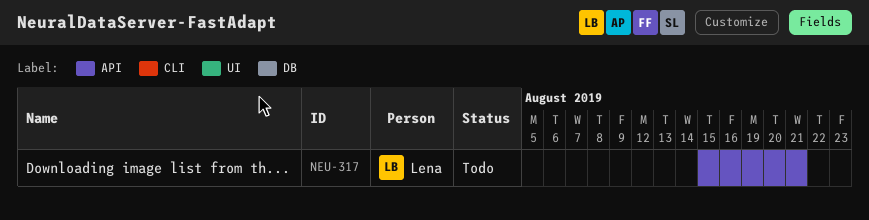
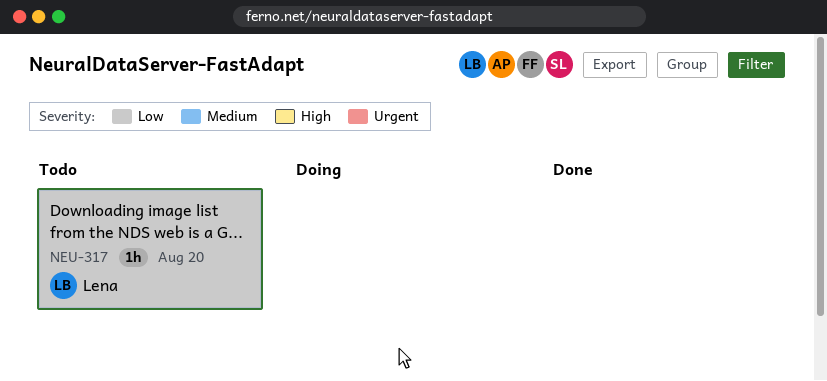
NEU-317, due: Aug 21 -> Aug 20

